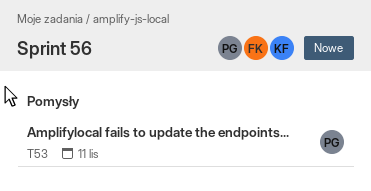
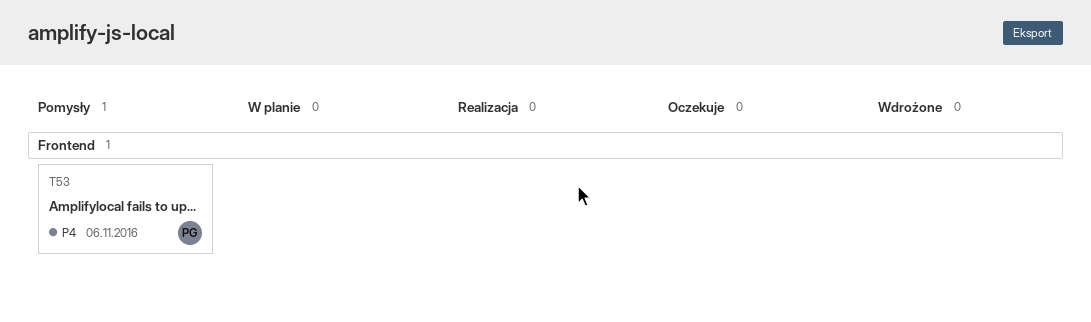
T53, due: Nov 11 -> Nov 6

